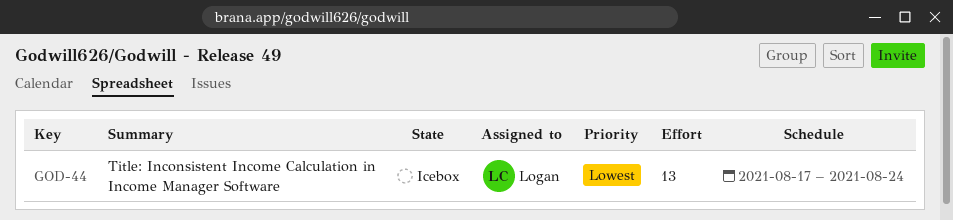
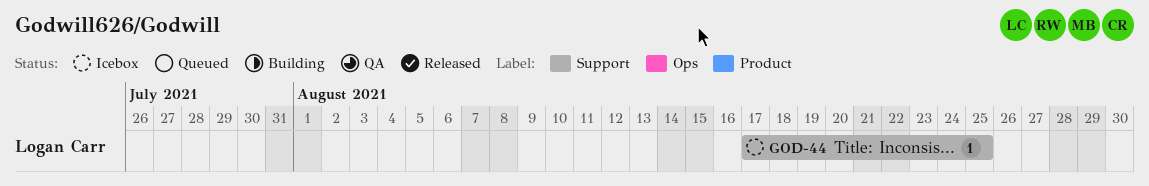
GOD-44, estimate: 13 -> 1
GOD-44, due: Aug 24 -> Aug 25

